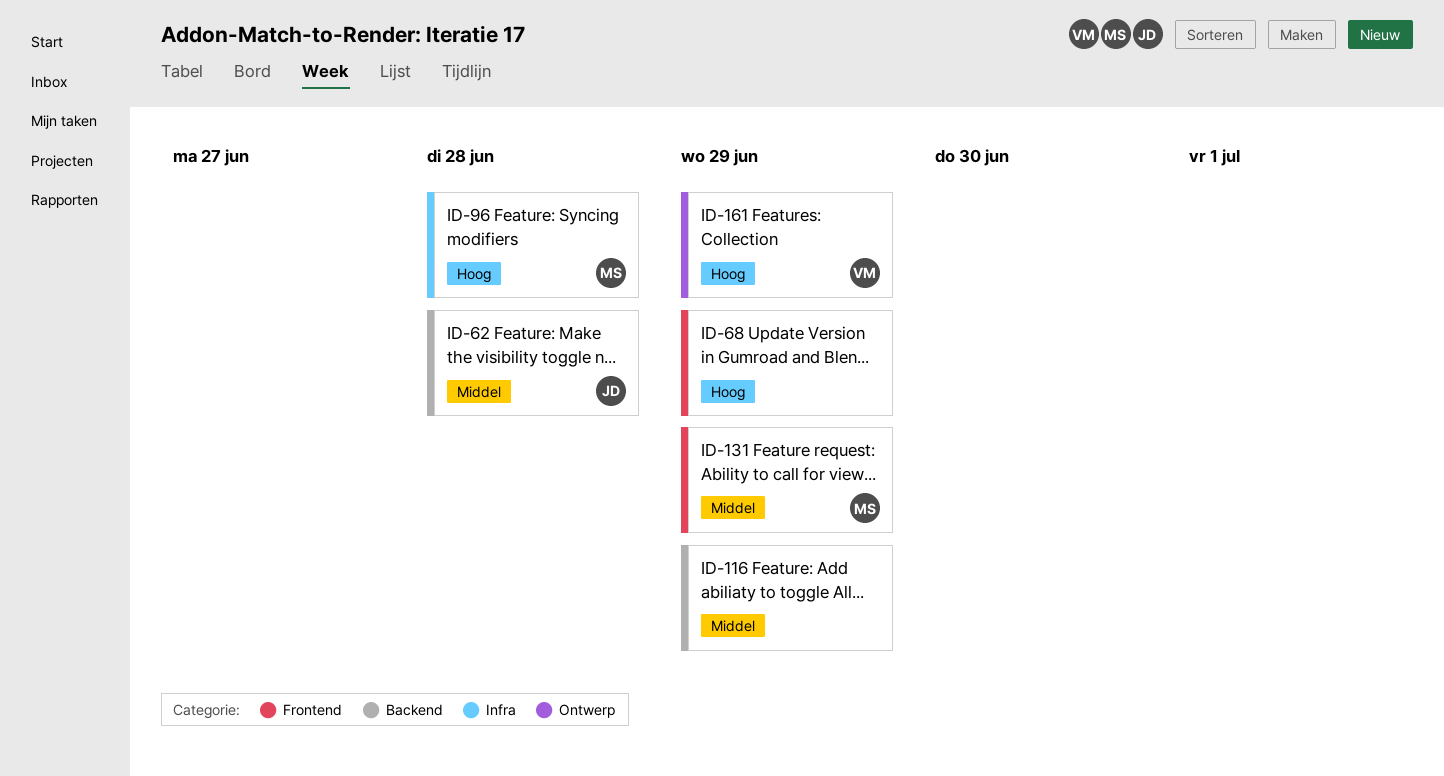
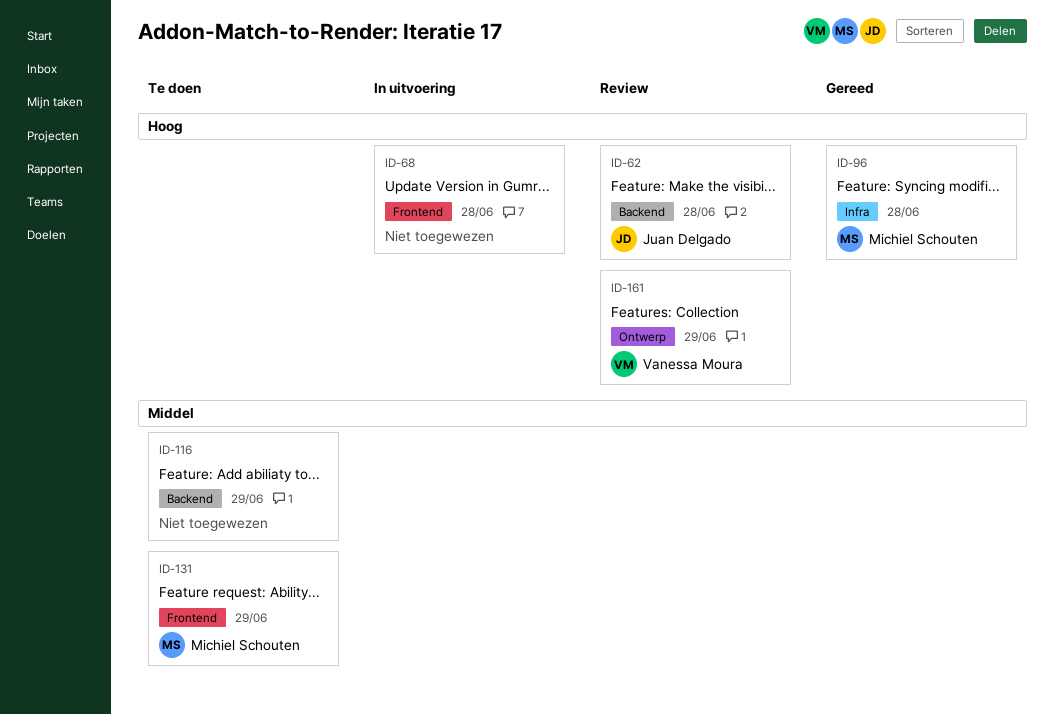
ID-62, priority: Middel -> Hoog
ID-68, due: Jun 29 -> Jun 28

